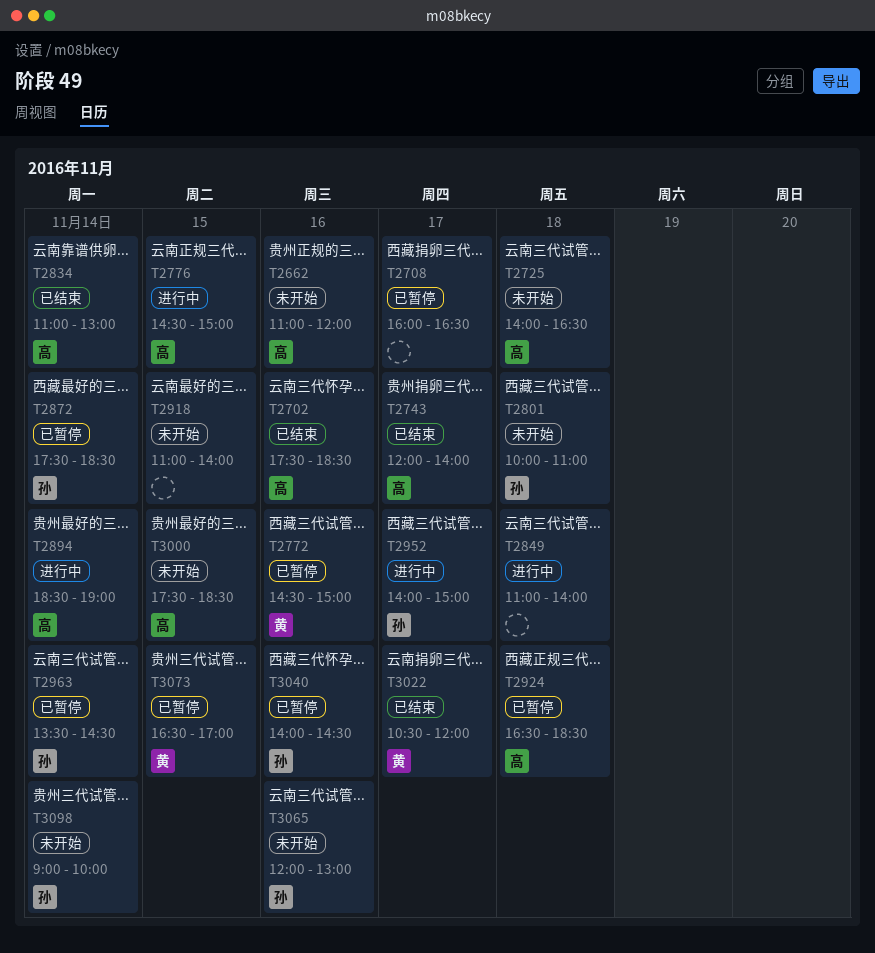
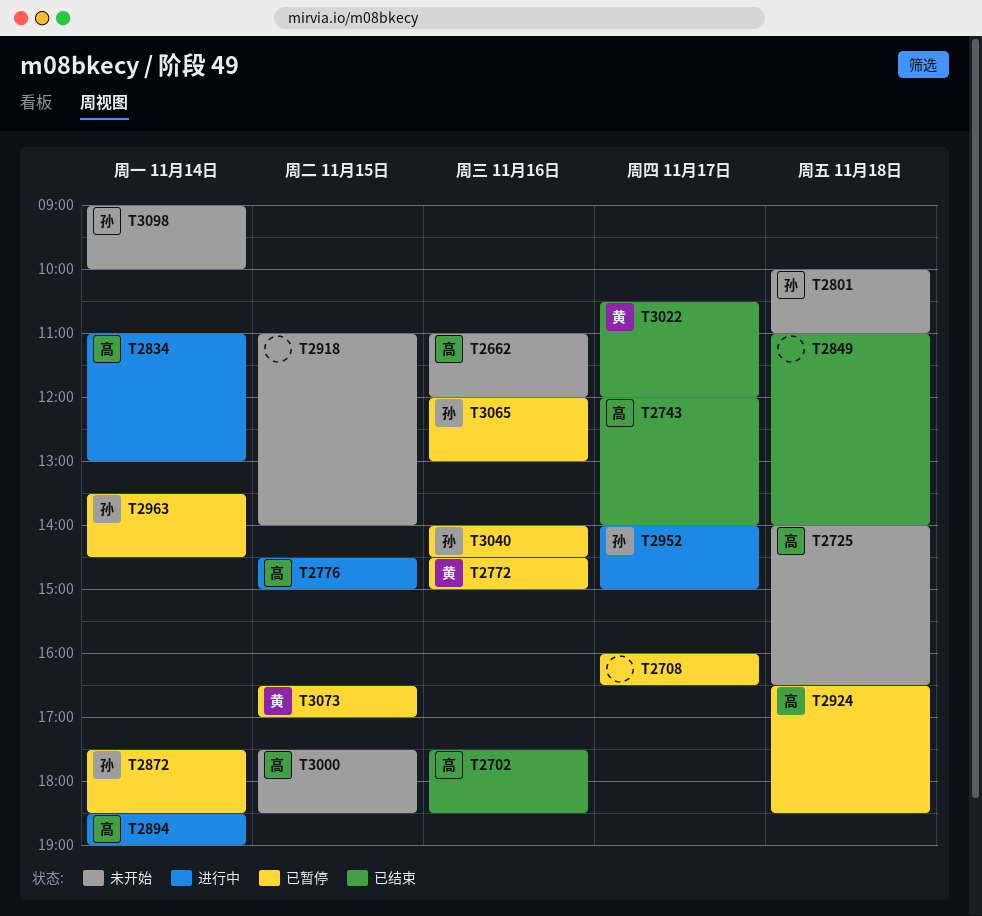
T2834, status: 已结束 -> 进行中
T2849, status: 进行中 -> 已结束
T3065, status: 未开始 -> 已暂停

